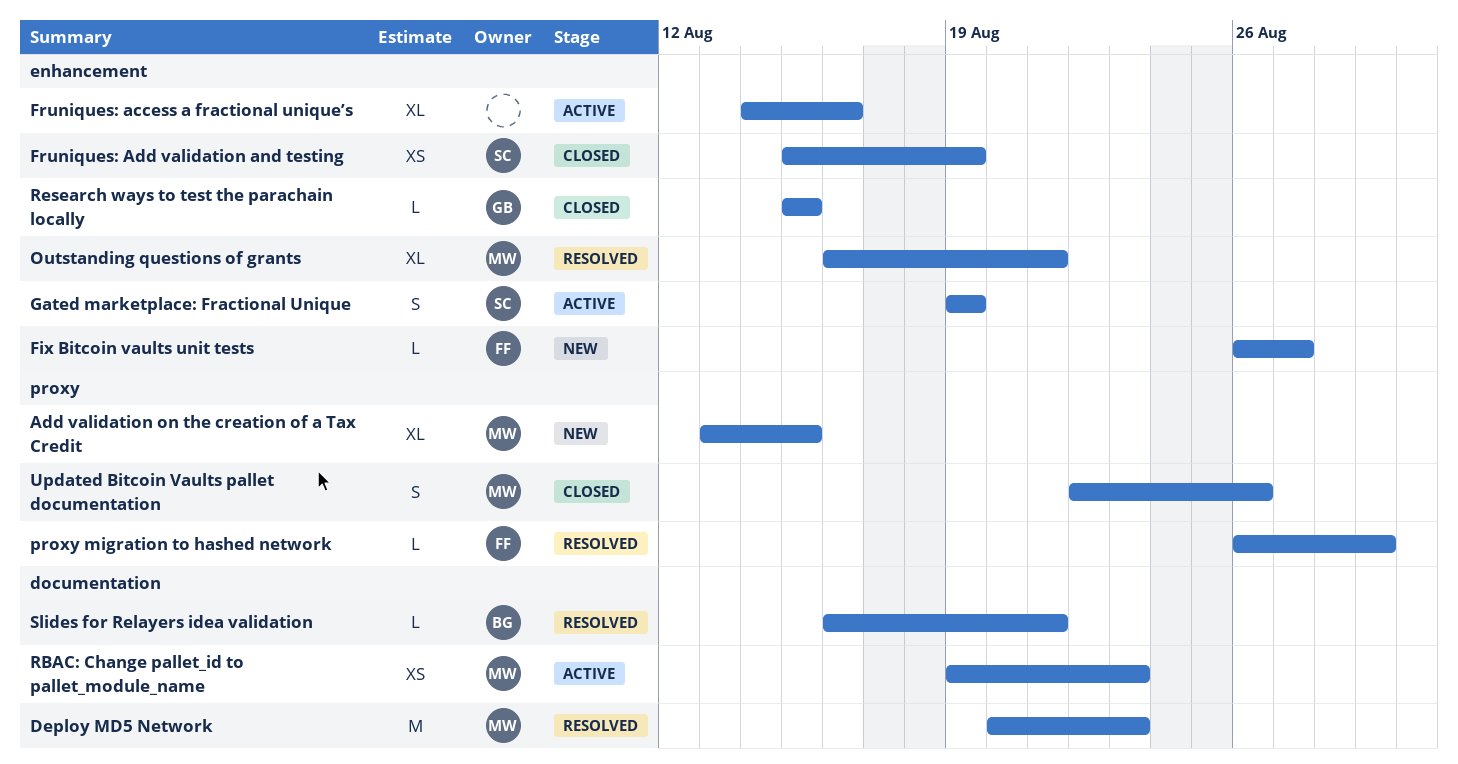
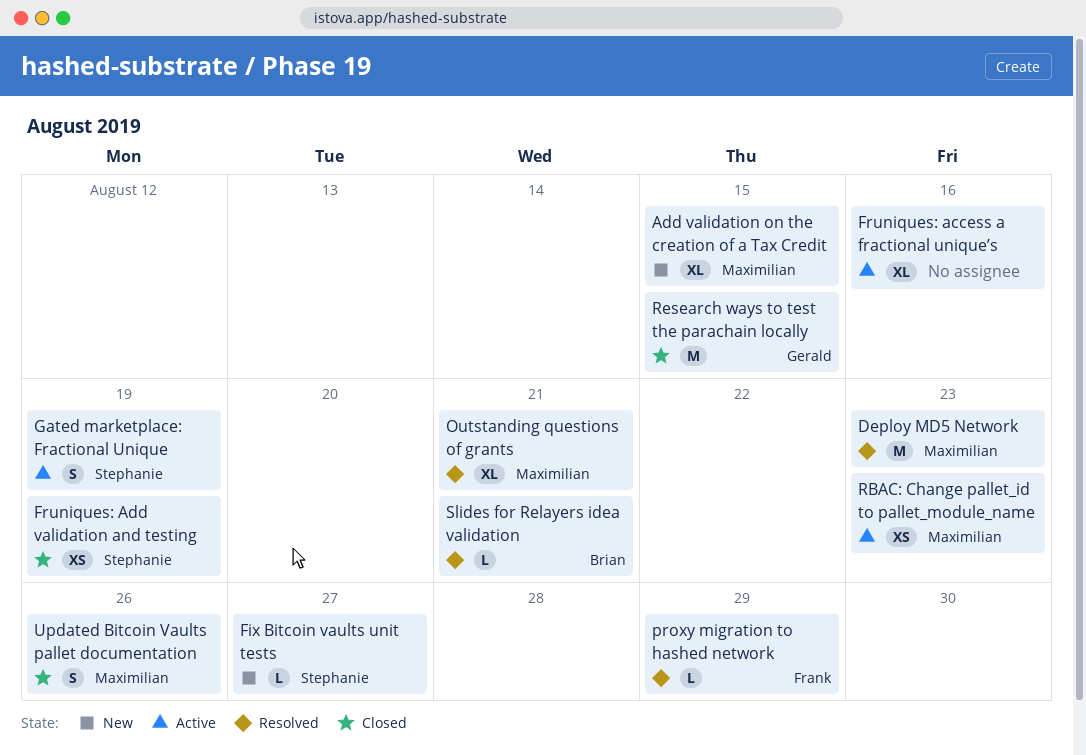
Fix Bitcoin vaults unit tests, owner: Frank -> Stephanie
Research ways to test the parachain locally, estimate: L -> M

